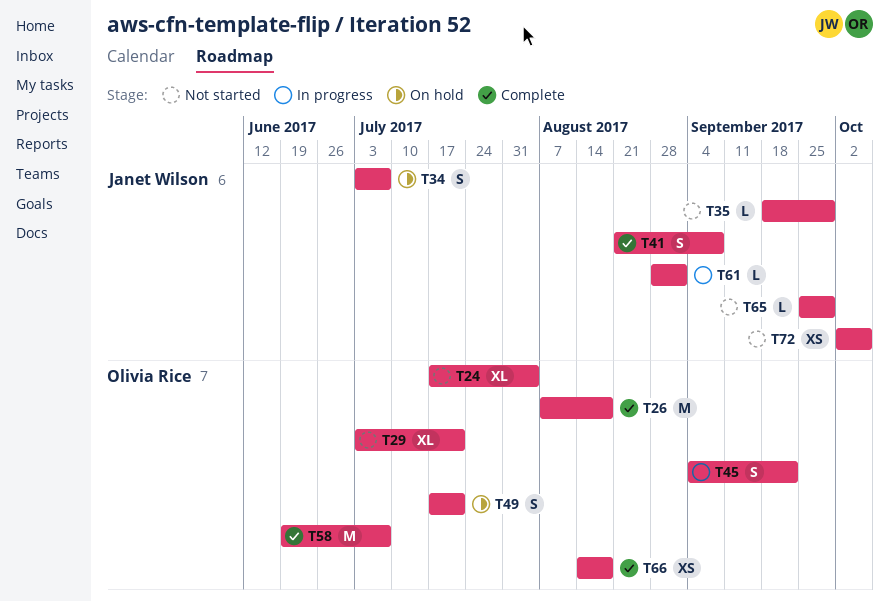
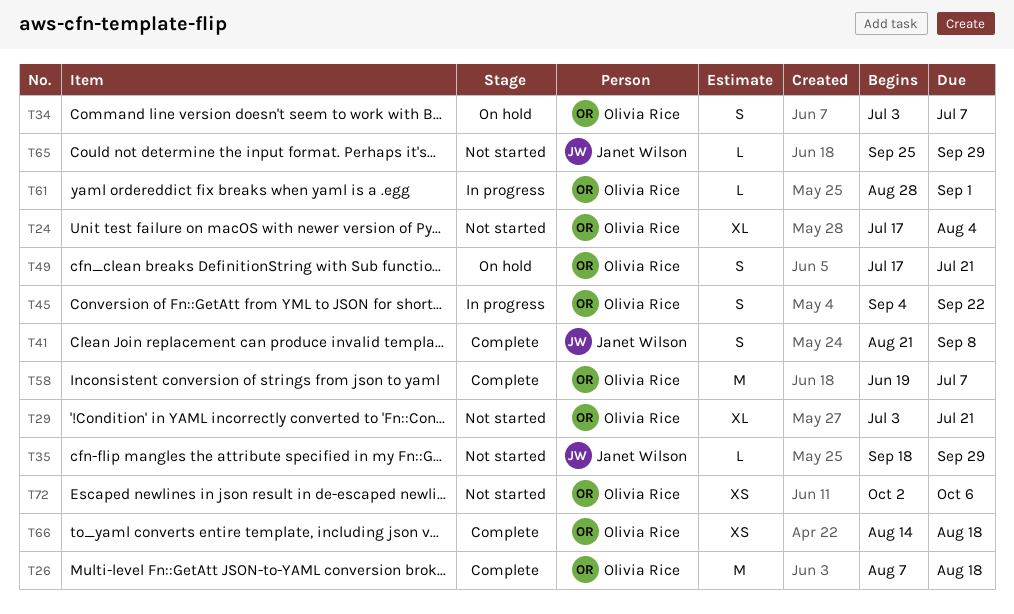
T34, owner: Janet Wilson -> Olivia Rice
T61, owner: Janet Wilson -> Olivia Rice
T72, owner: Janet Wilson -> Olivia Rice

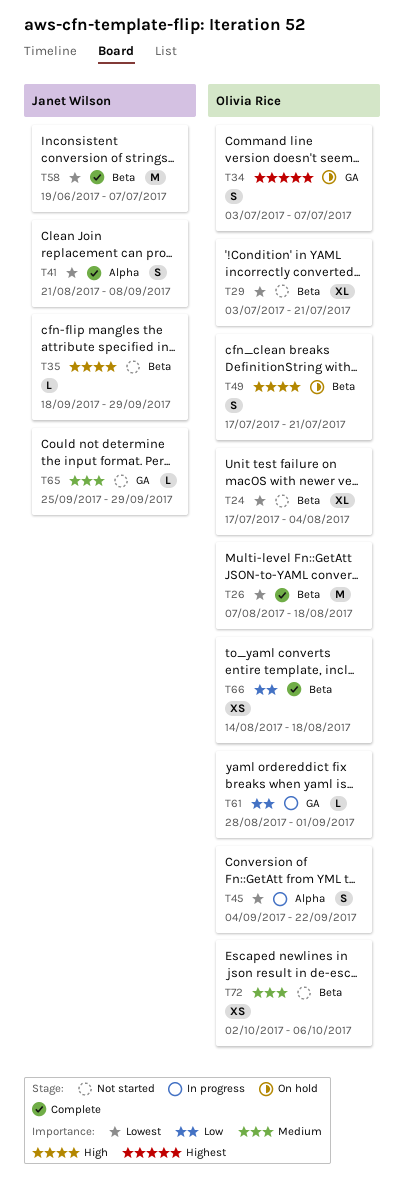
T58, owner: Olivia Rice -> Janet Wilson

